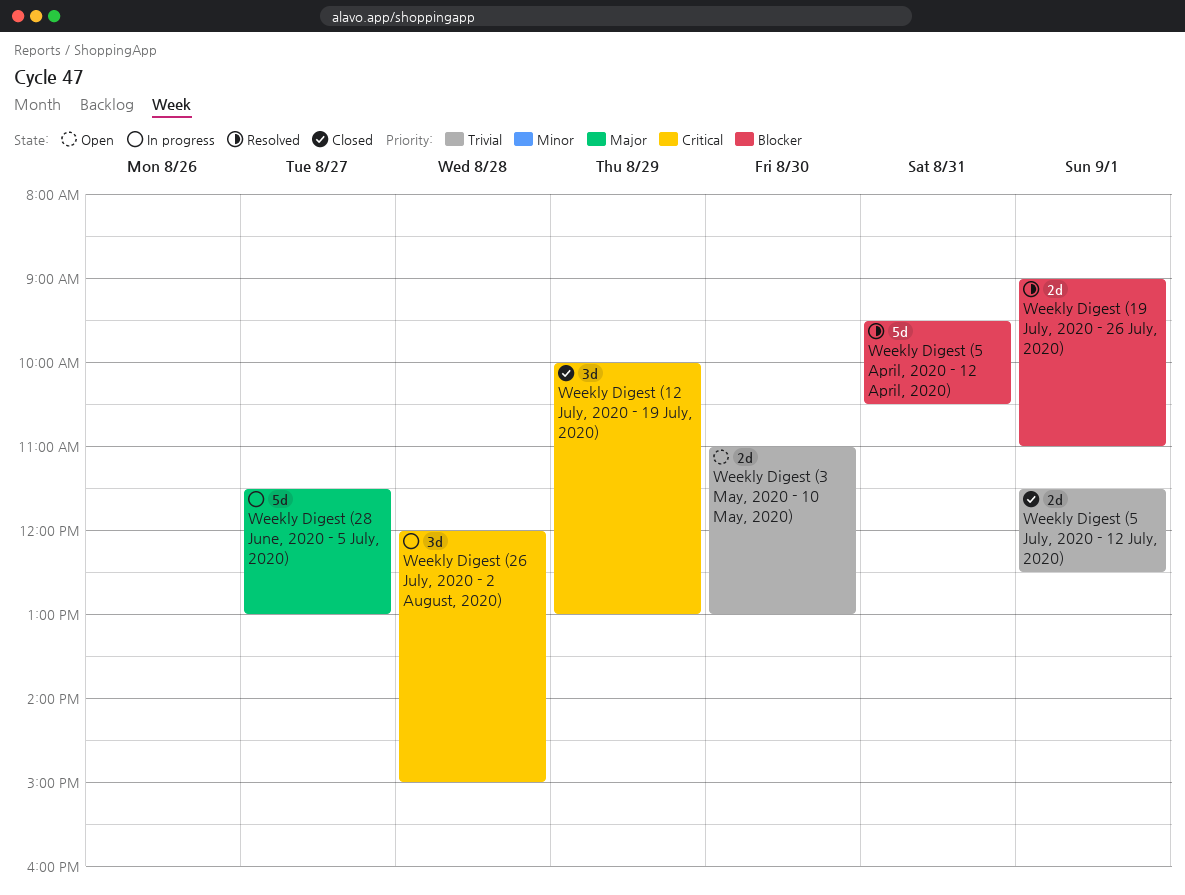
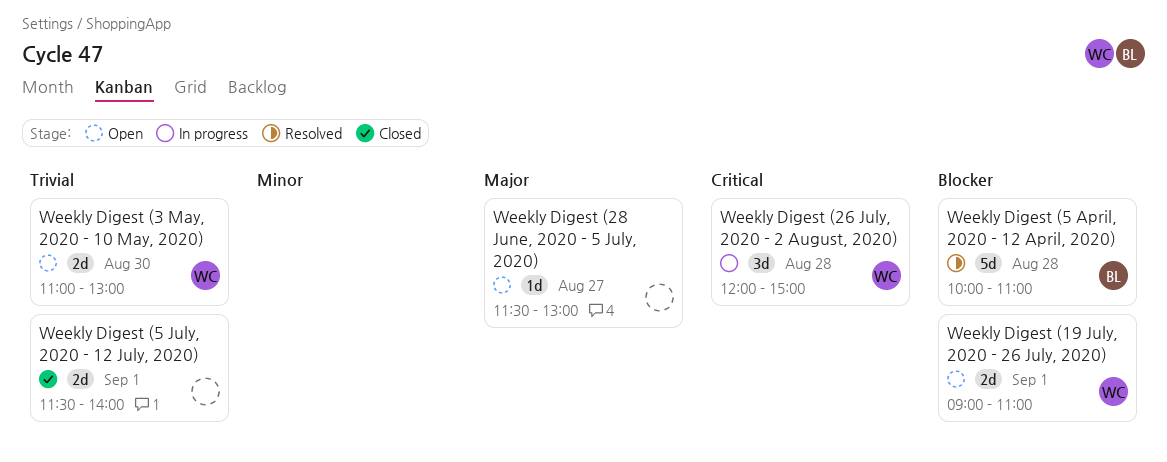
Weekly Digest (12 July, 2020 - 19 July, 2020): present -> none
Weekly Digest (19 July, 2020 - 26 July, 2020), status: Resolved -> Open
Weekly Digest (28 June, 2020 - 5 July, 2020), status: In progress -> Open
Weekly Digest (28 June, 2020 - 5 July, 2020), estimate: 5d -> 1d
Weekly Digest (5 April, 2020 - 12 April, 2020), day: Aug 31 -> Aug 28
Weekly Digest (5 April, 2020 - 12 April, 2020), begins: 09:30 -> 10:00
Weekly Digest (5 April, 2020 - 12 April, 2020), ends: 10:30 -> 11:00
Weekly Digest (5 July, 2020 - 12 July, 2020), ends: 12:30 -> 14:00

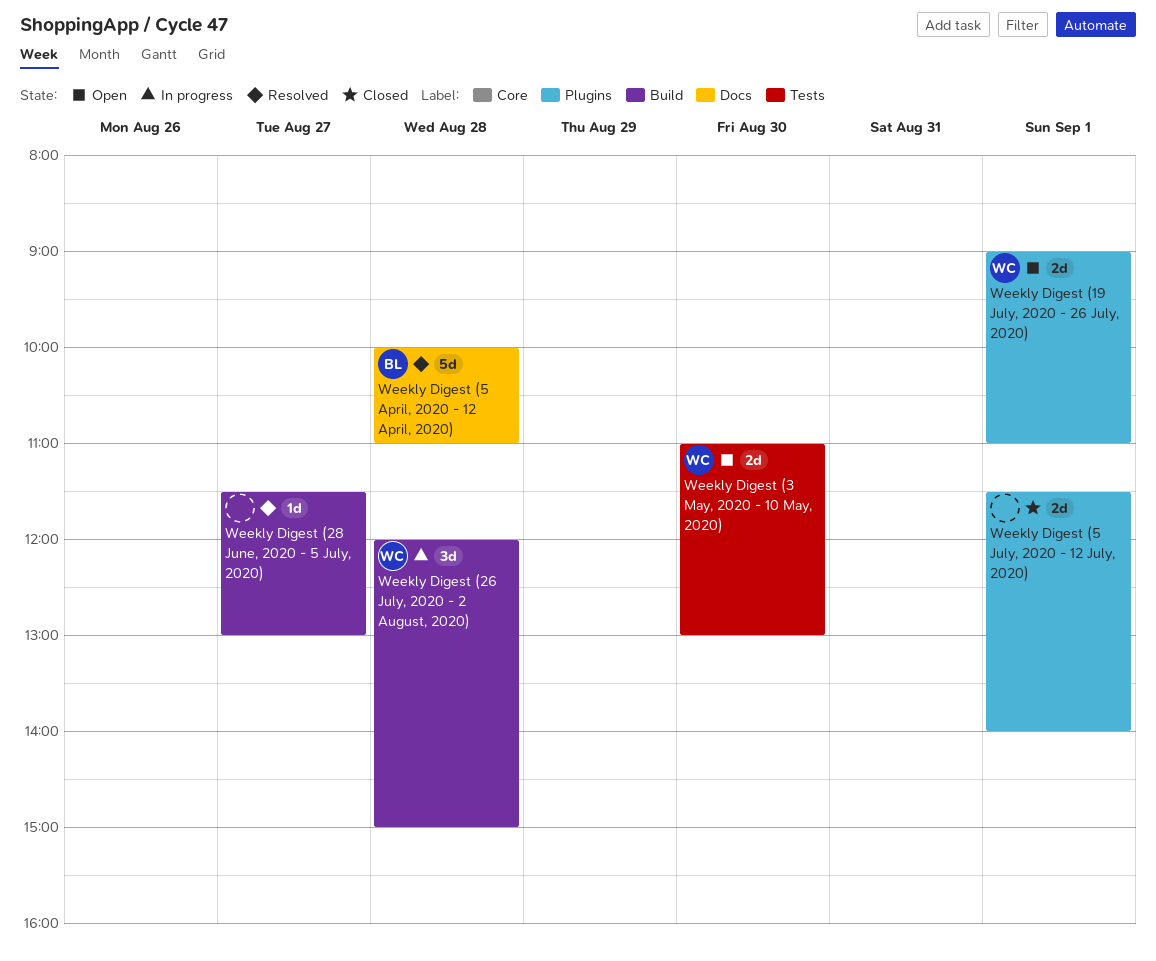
Weekly Digest (28 June, 2020 - 5 July, 2020), status: Open -> Resolved

